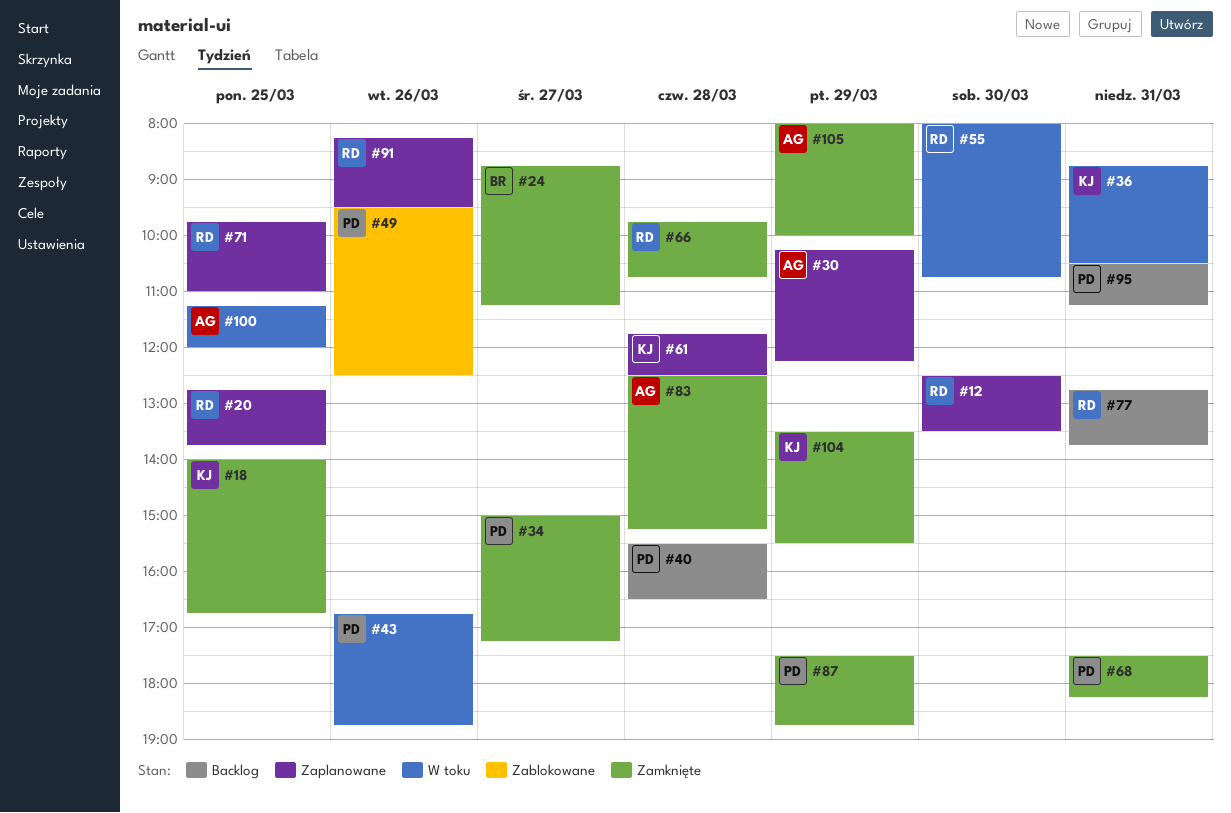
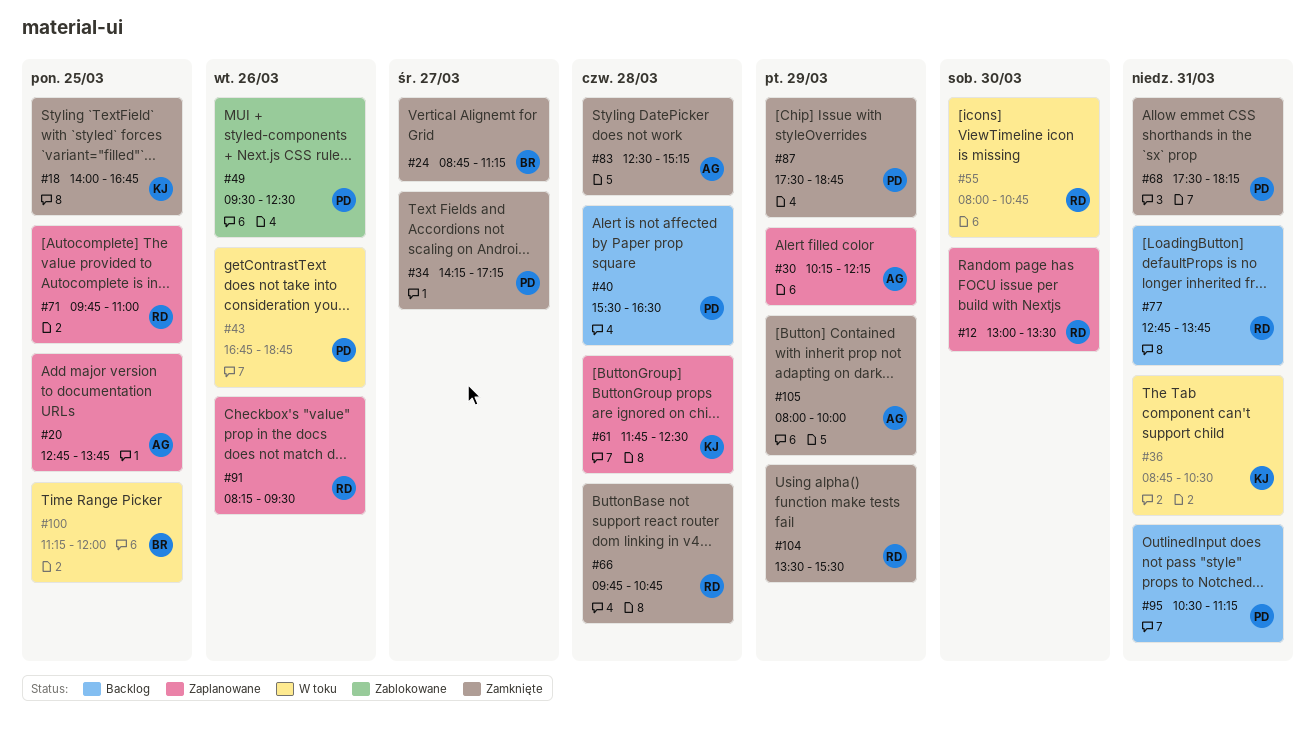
#12, begins: 12:30 -> 13:00
#20, owner: RD -> AG
#34, begins: 15:00 -> 14:15
#100, owner: AG -> BR
#104, owner: KJ -> RD

